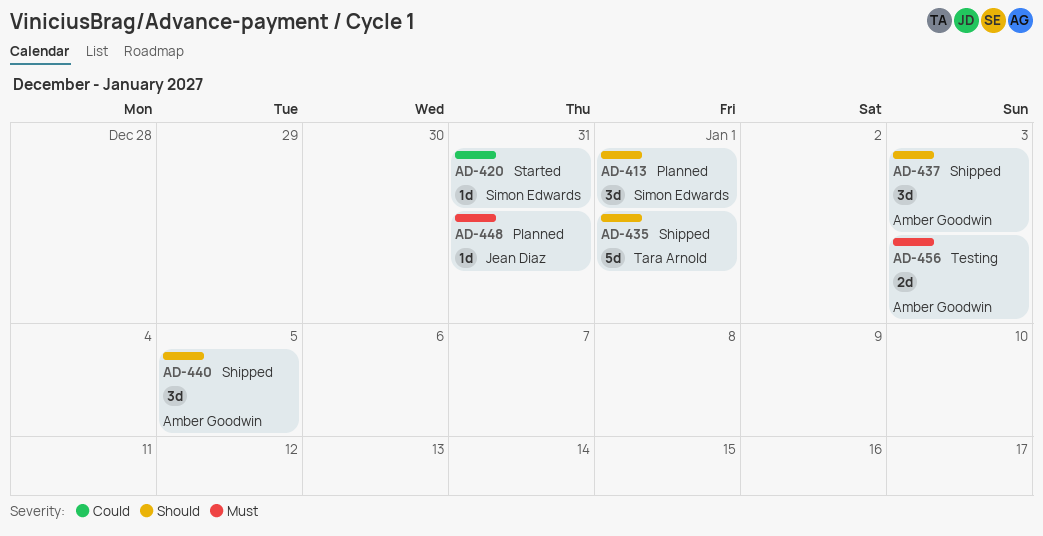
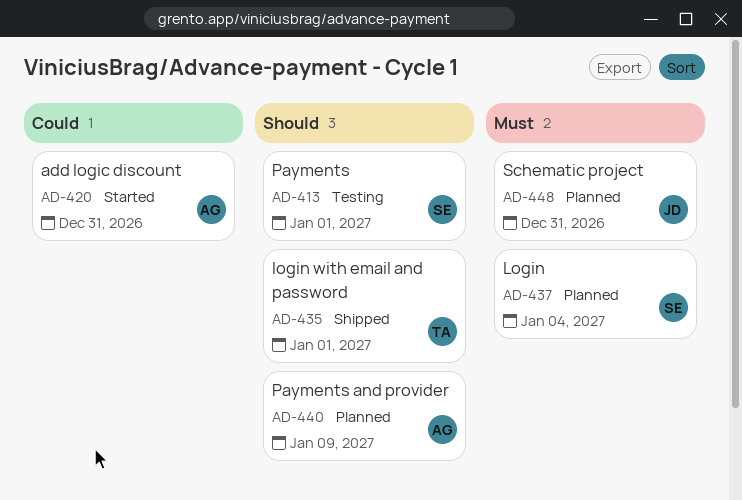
AD-413, status: Planned -> Testing
AD-420, owner: Simon Edwards -> Amber Goodwin
AD-437, status: Shipped -> Planned
AD-437, owner: Amber Goodwin -> Simon Edwards
AD-437, priority: Should -> Must
AD-437, due: Jan 3 -> Jan 4
AD-440, status: Shipped -> Planned
AD-440, due: Jan 5 -> Jan 9
AD-456: present -> none

